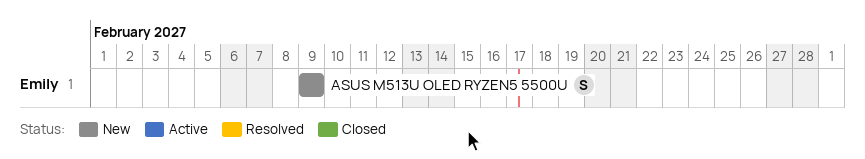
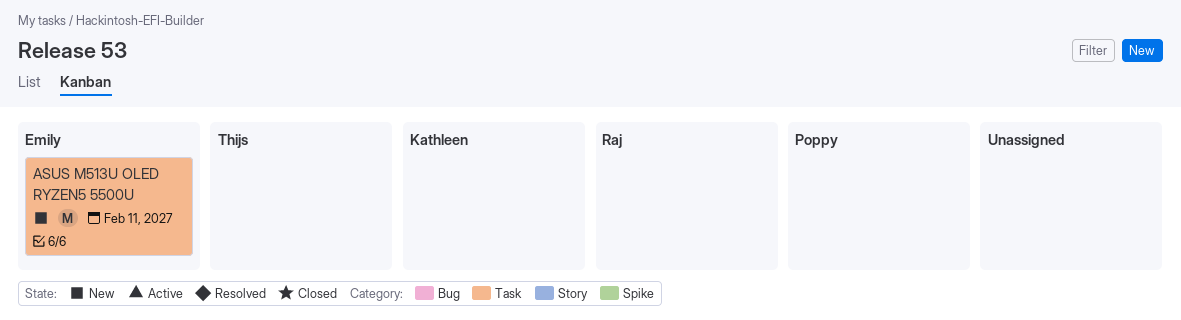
ASUS M513U OLED RYZEN5 5500U, estimate: S -> M
ASUS M513U OLED RYZEN5 5500U, due: Feb 9 -> Feb 11

